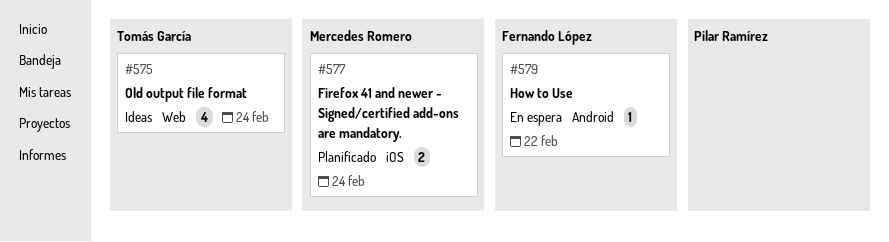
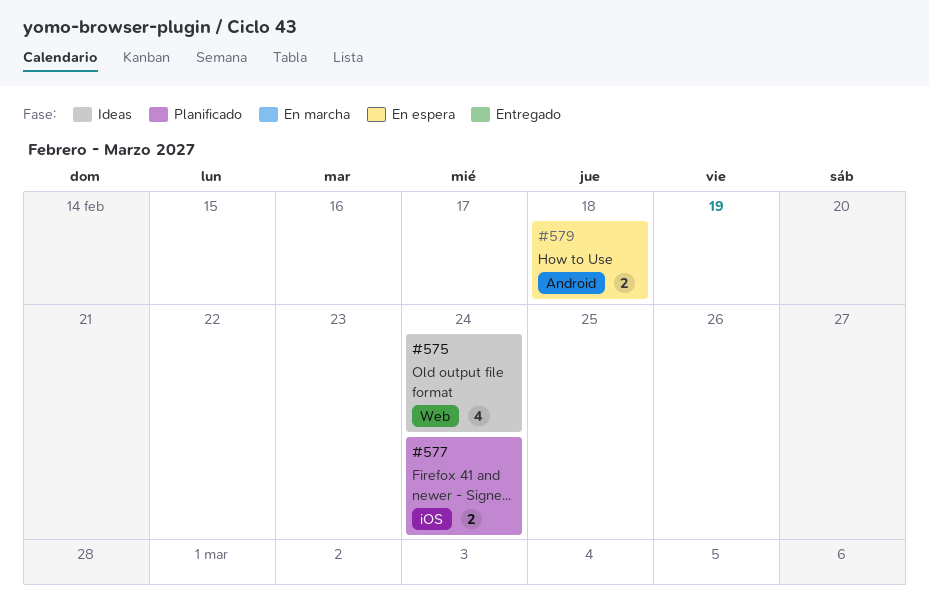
#579, estimate: 1 -> 2
#579, due: Feb 22 -> Feb 18

